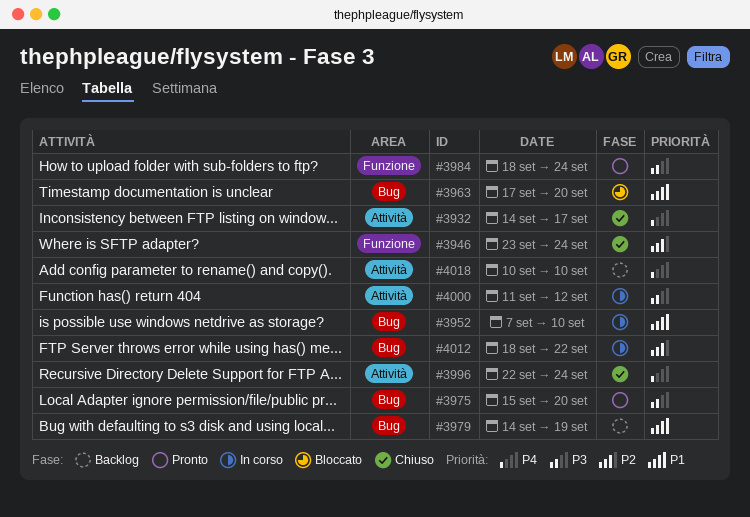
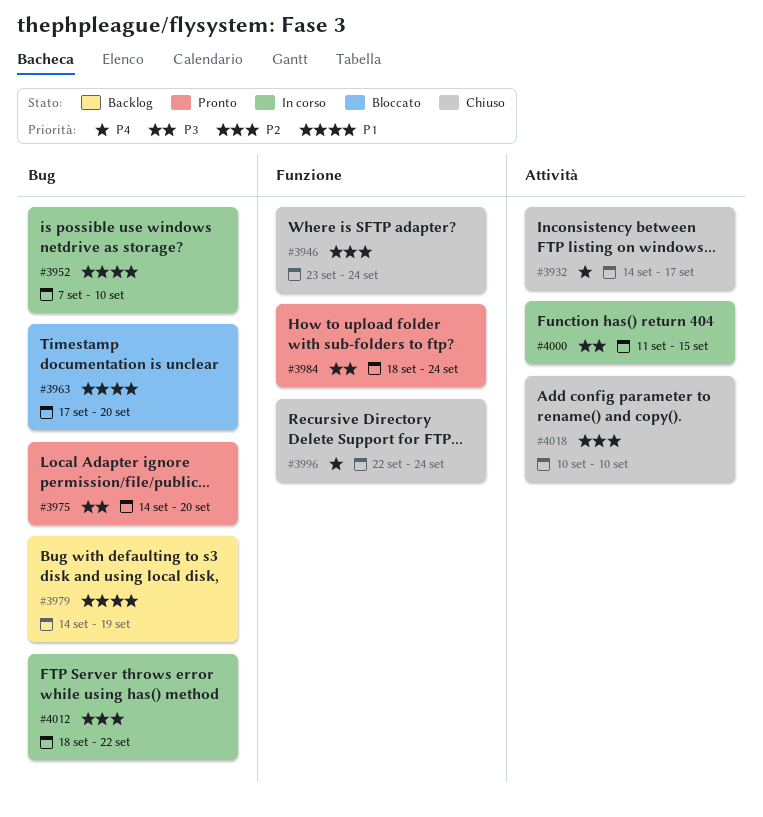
#3975, start: Sep 15 -> Sep 14
#3996, label: Attività -> Funzione
#4000, due: Sep 12 -> Sep 15
#4018, status: Backlog -> Chiuso
#4018, priority: P4 -> P2

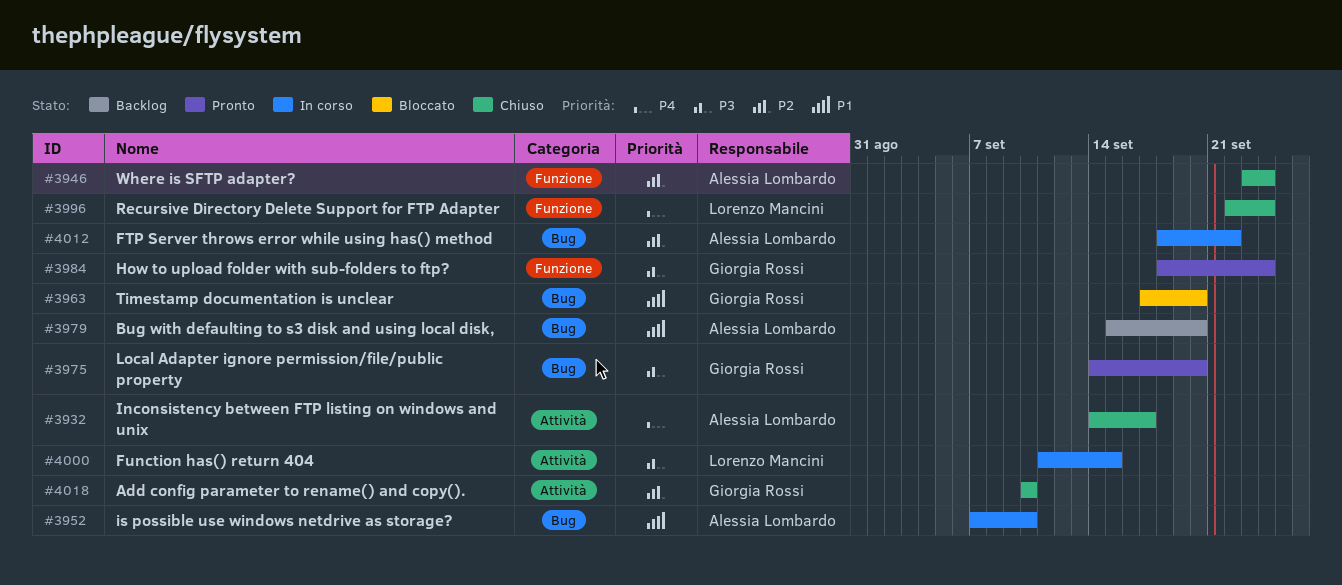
#3979, start: Sep 14 -> Sep 15
#3979, due: Sep 19 -> Sep 20

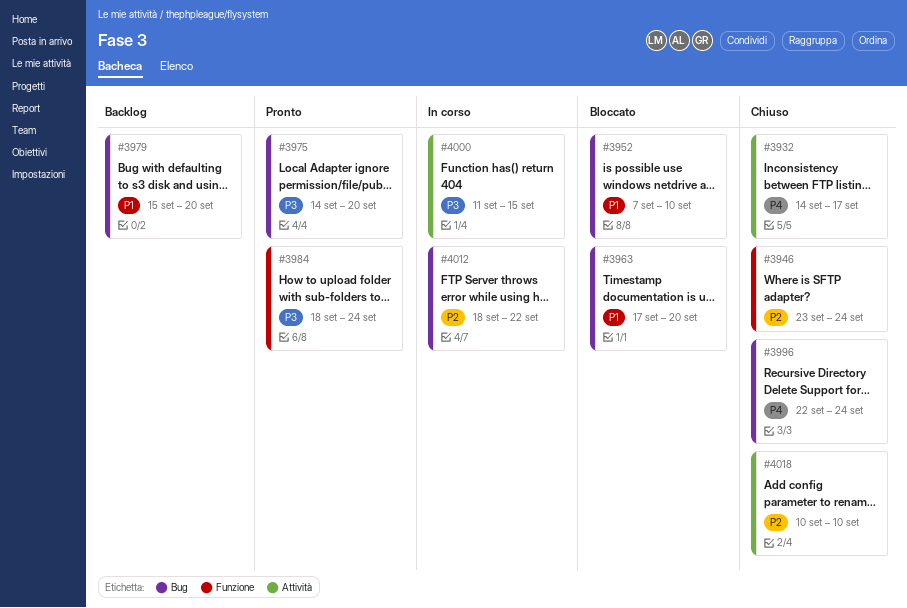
#3952, status: In corso -> Bloccato
#3996, label: Funzione -> Bug

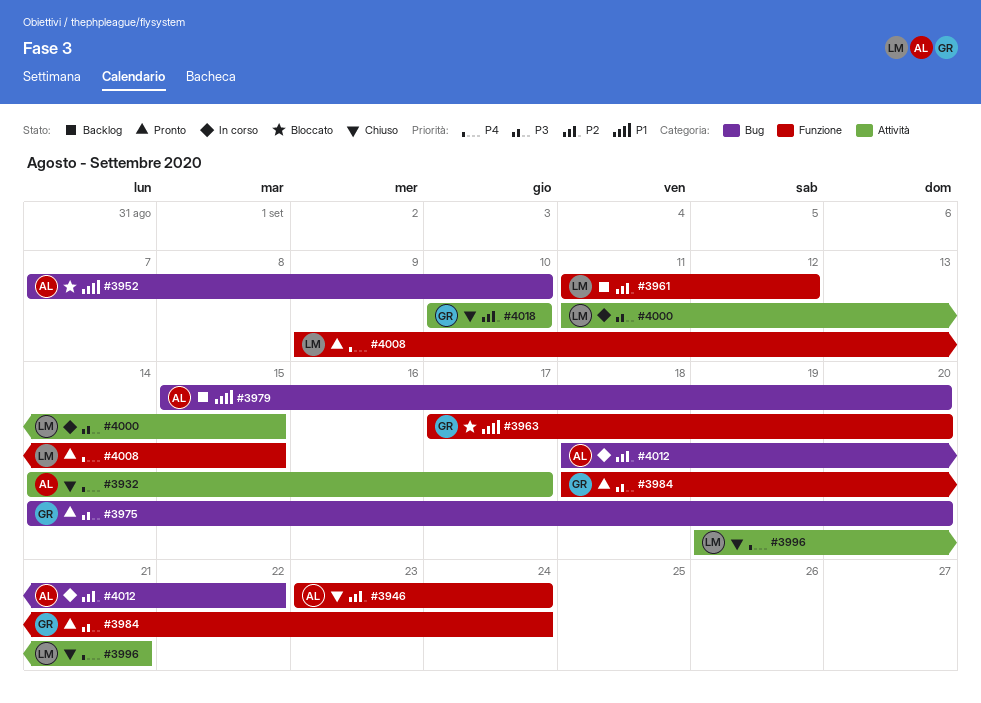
#3961: none -> present
#3963, label: Bug -> Funzione
#3996, label: Bug -> Attività
#3996, start: Sep 22 -> Sep 19
#3996, due: Sep 24 -> Sep 21
#4008: none -> present

